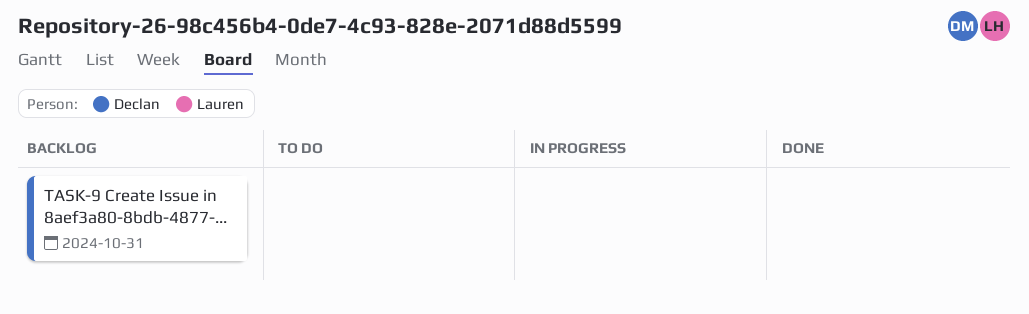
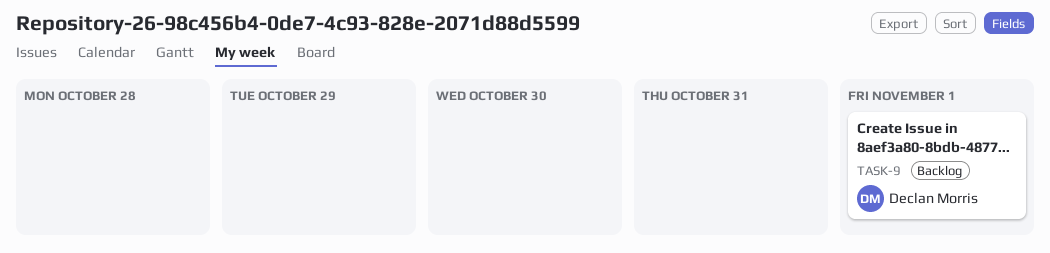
TASK-9, due: Oct 31 -> Nov 1

